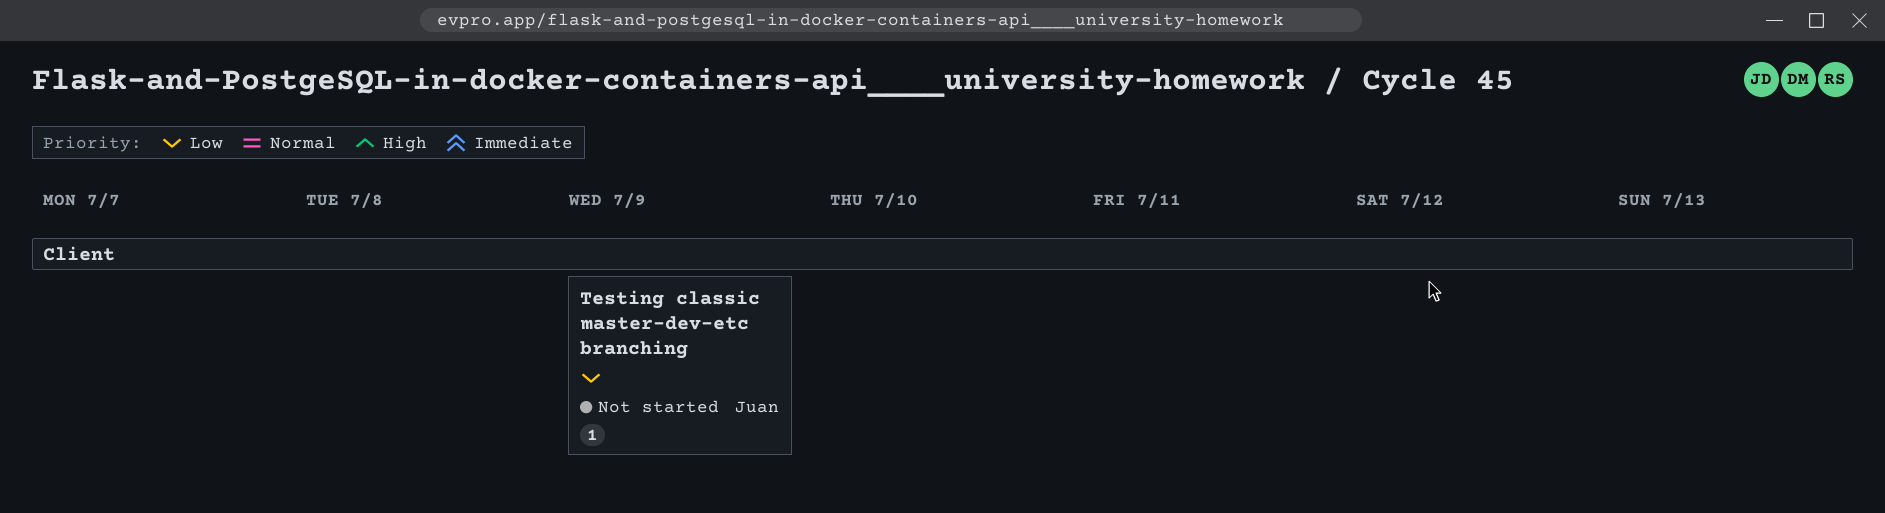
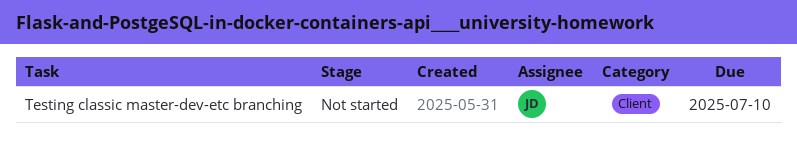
Testing classic master-dev-etc branching, due: Jul 9 -> Jul 10

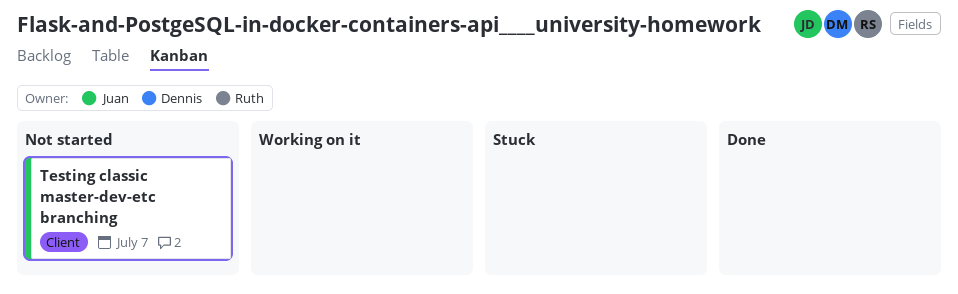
Testing classic master-dev-etc branching, due: Jul 10 -> Jul 7

